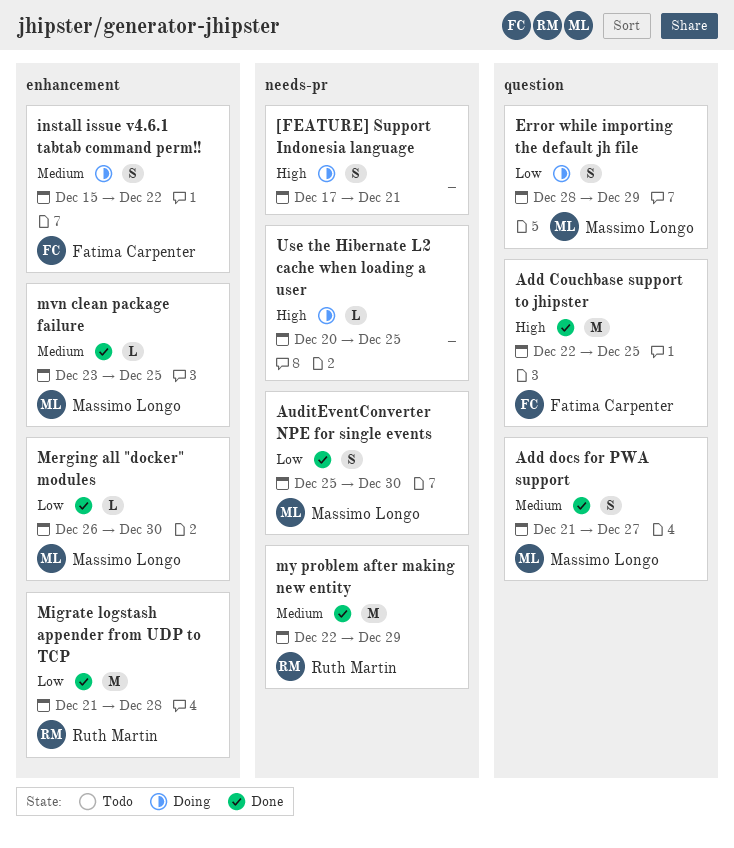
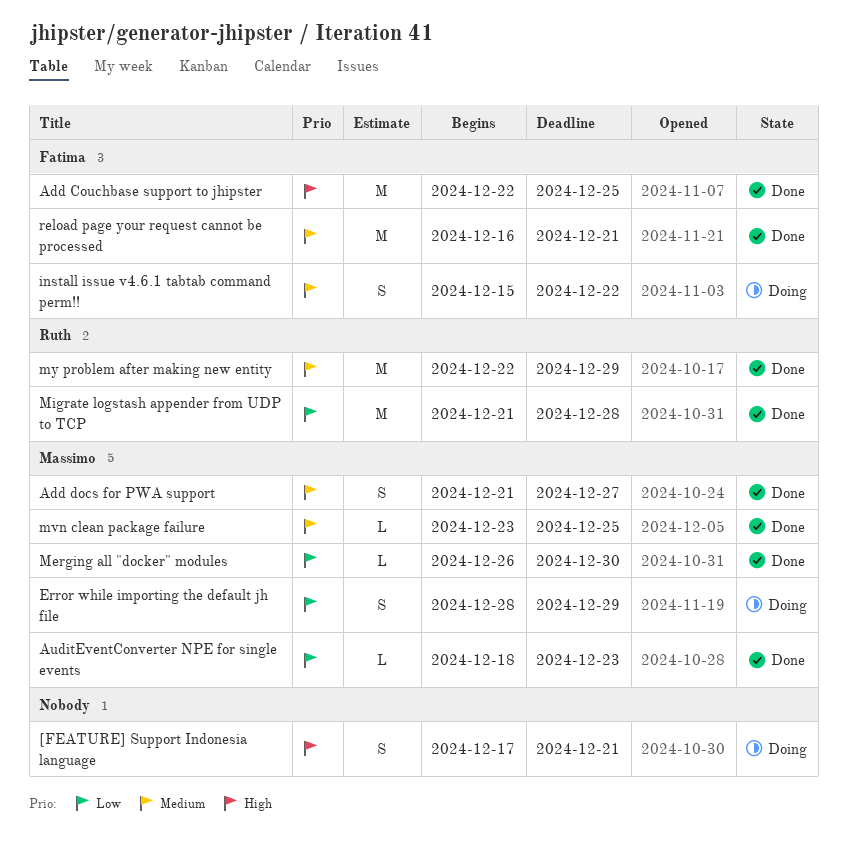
AuditEventConverter NPE for single events, estimate: S -> L
AuditEventConverter NPE for single events, start: Dec 25 -> Dec 18
AuditEventConverter NPE for single events, due: Dec 30 -> Dec 23
reload page your request cannot be processed: none -> present
Use the Hibernate L2 cache when loading a user: present -> none

